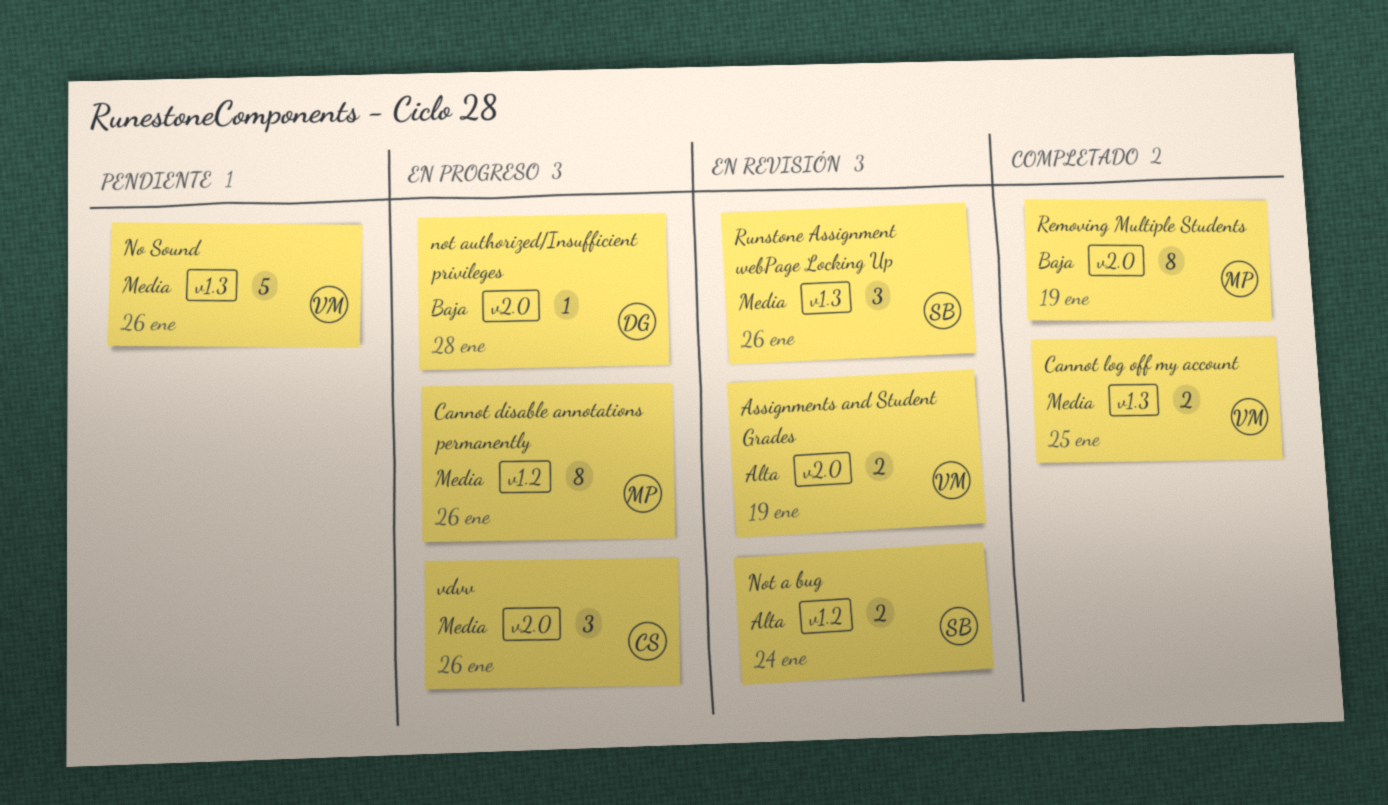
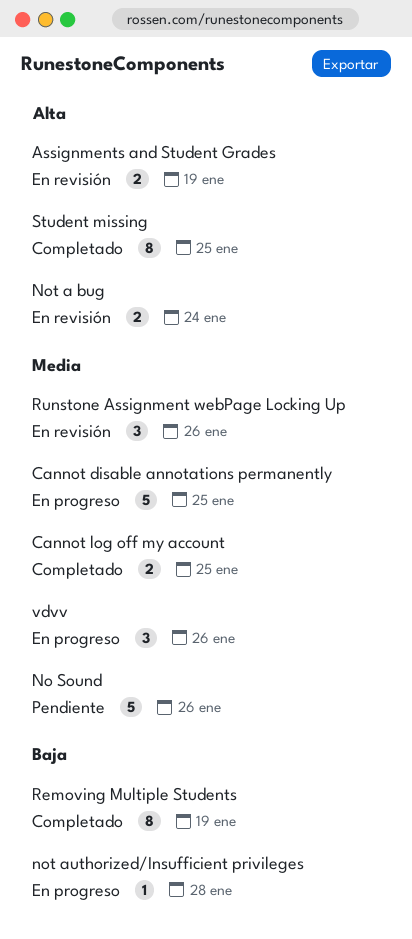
Cannot disable annotations permanently, estimate: 8 -> 5
Cannot disable annotations permanently, due: Jan 26 -> Jan 25
Student missing: none -> present

